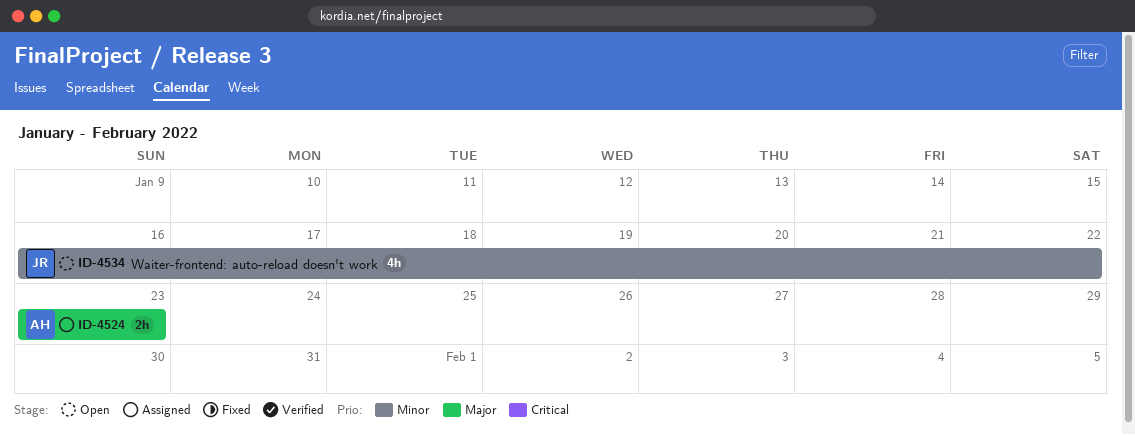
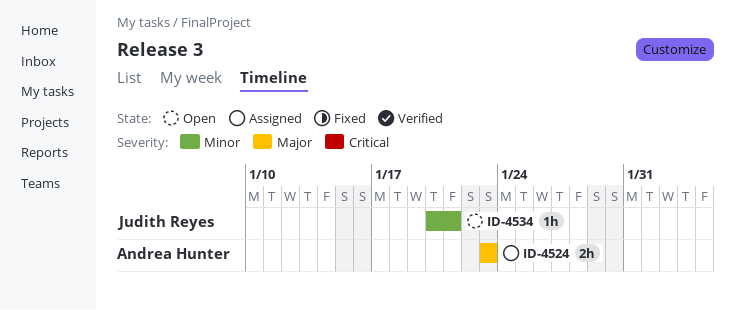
ID-4534, estimate: 4h -> 1h
ID-4534, start: Jan 16 -> Jan 20
ID-4534, due: Jan 22 -> Jan 21

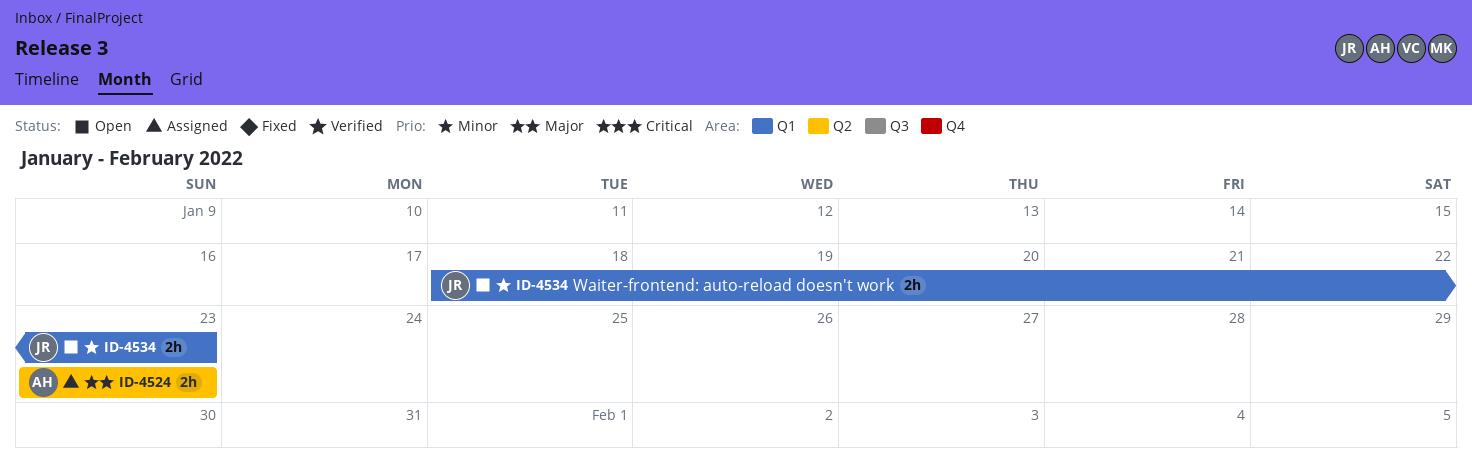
ID-4534, estimate: 1h -> 2h
ID-4534, start: Jan 20 -> Jan 18
ID-4534, due: Jan 21 -> Jan 23

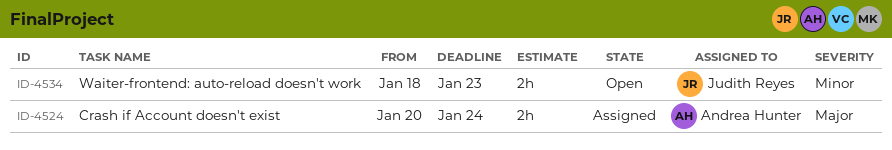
ID-4524, start: Jan 23 -> Jan 20
ID-4524, due: Jan 23 -> Jan 24

